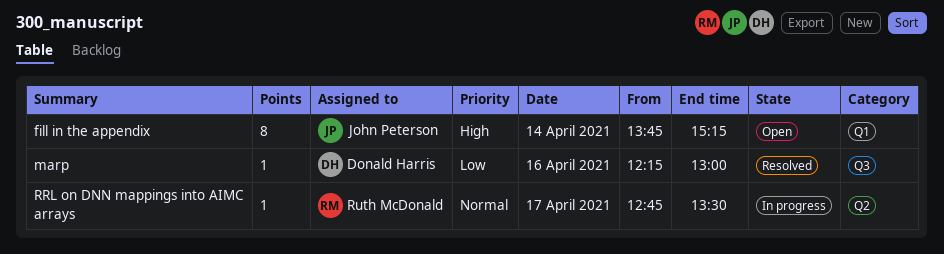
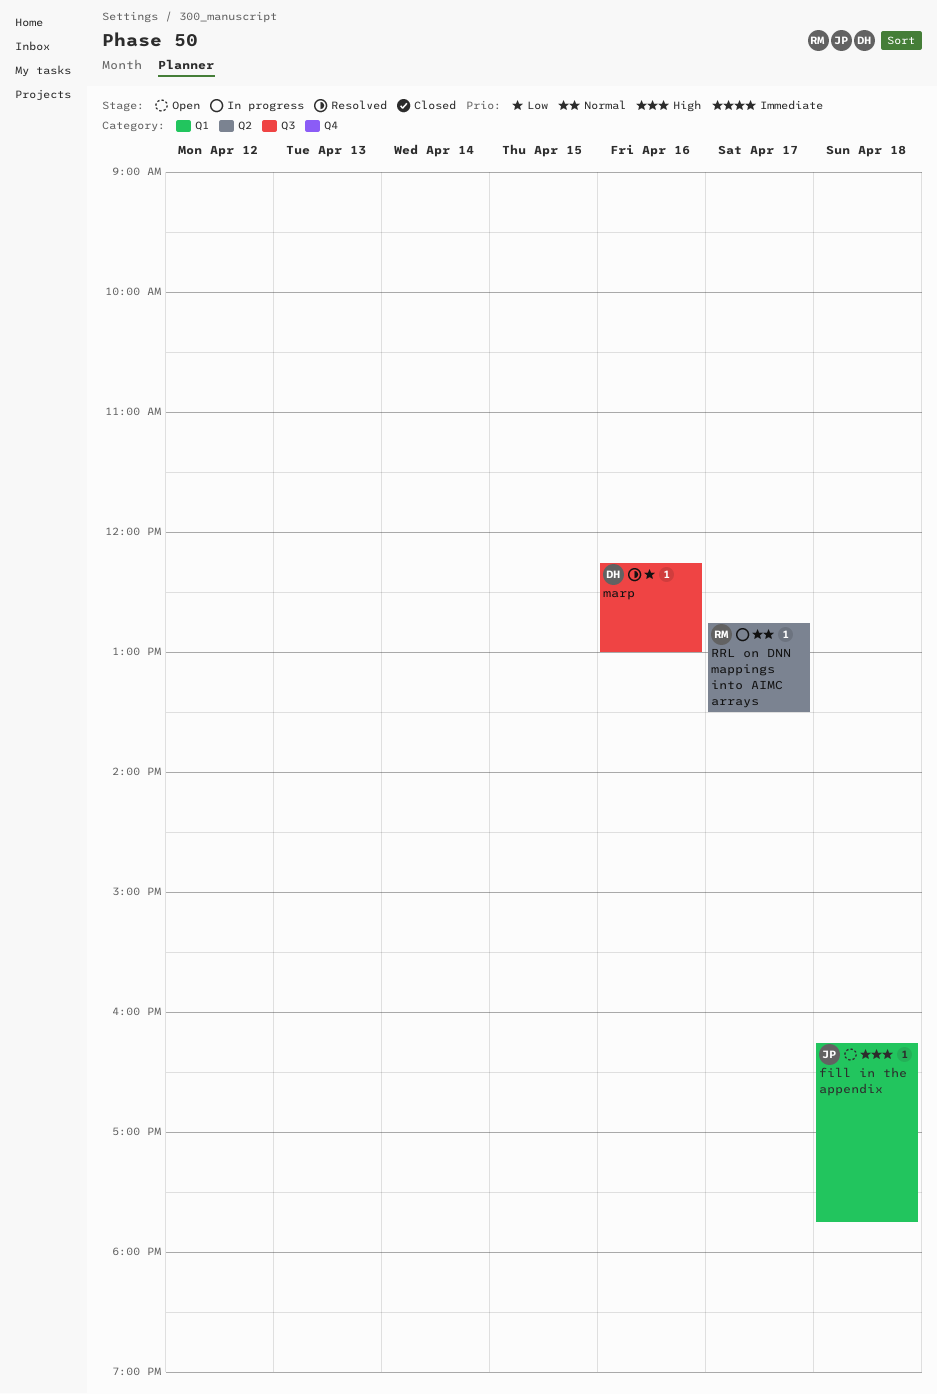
fill in the appendix, estimate: 8 -> 1
fill in the appendix, day: Apr 14 -> Apr 18
fill in the appendix, begins: 13:45 -> 16:15
fill in the appendix, ends: 15:15 -> 17:45

